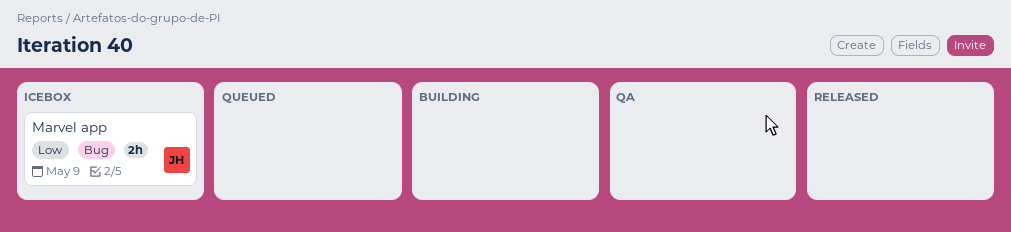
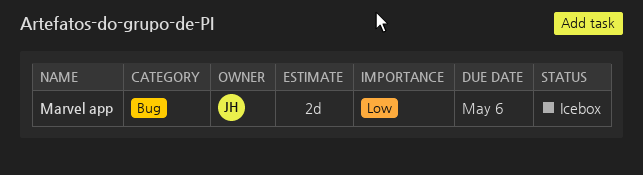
Marvel app, estimate: 2h -> 2d
Marvel app, due: May 9 -> May 6

